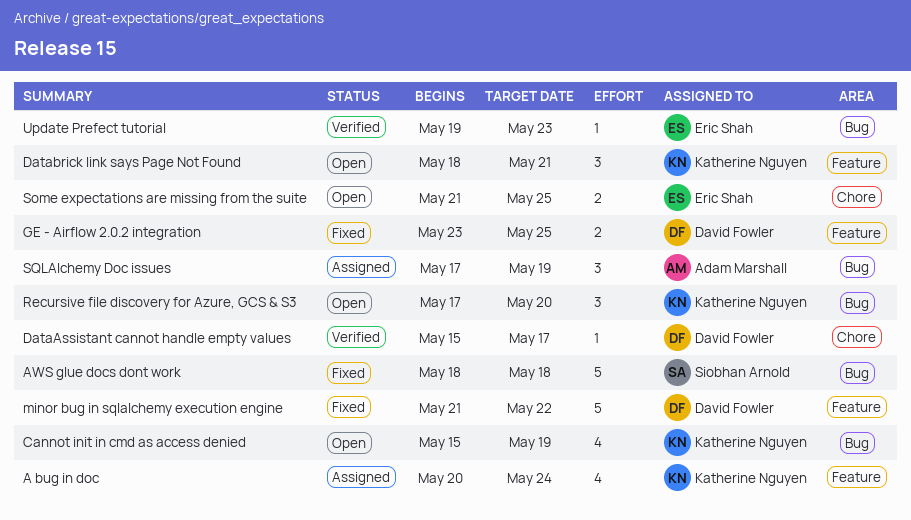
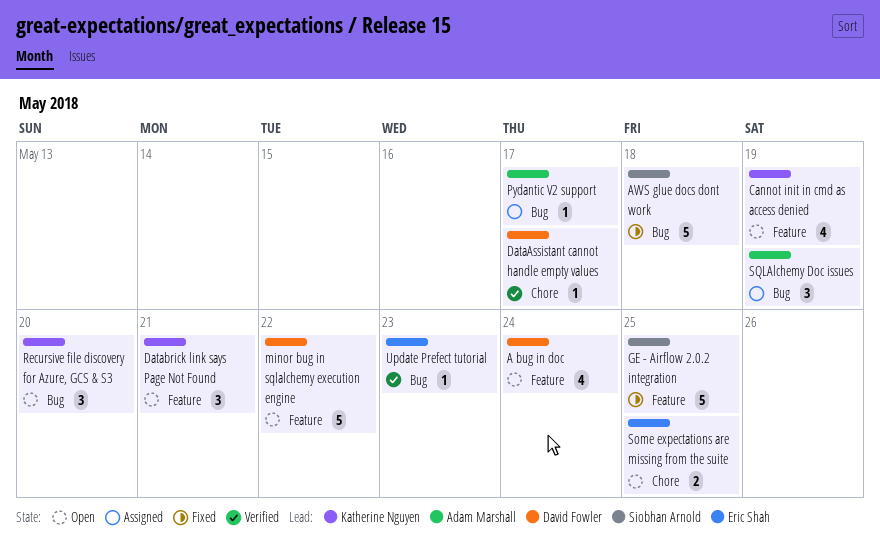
A bug in doc, status: Assigned -> Open
A bug in doc, owner: Katherine Nguyen -> David Fowler
Cannot init in cmd as access denied, label: Bug -> Feature
GE - Airflow 2.0.2 integration, owner: David Fowler -> Siobhan Arnold
GE - Airflow 2.0.2 integration, estimate: 2 -> 5
minor bug in sqlalchemy execution engine, status: Fixed -> Open
Pydantic V2 support: none -> present

